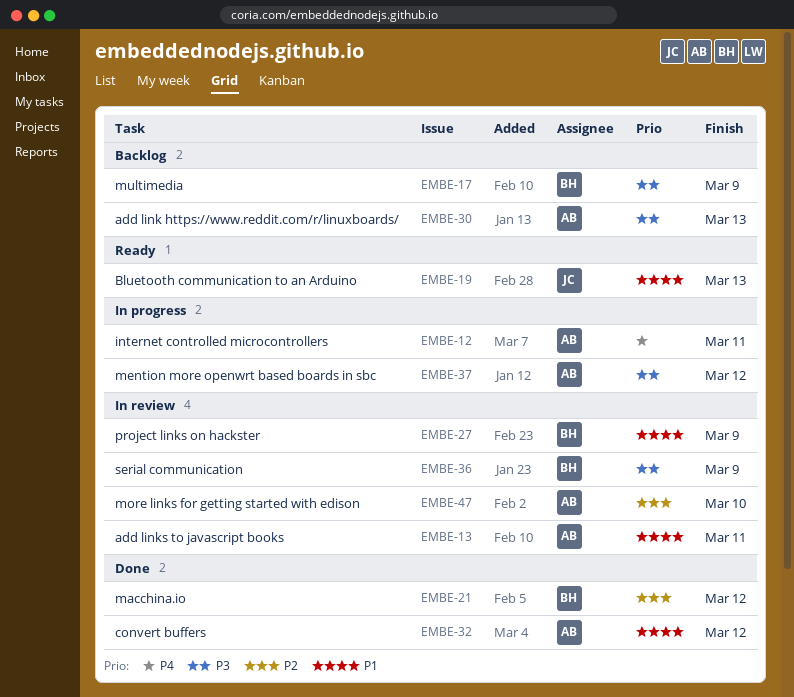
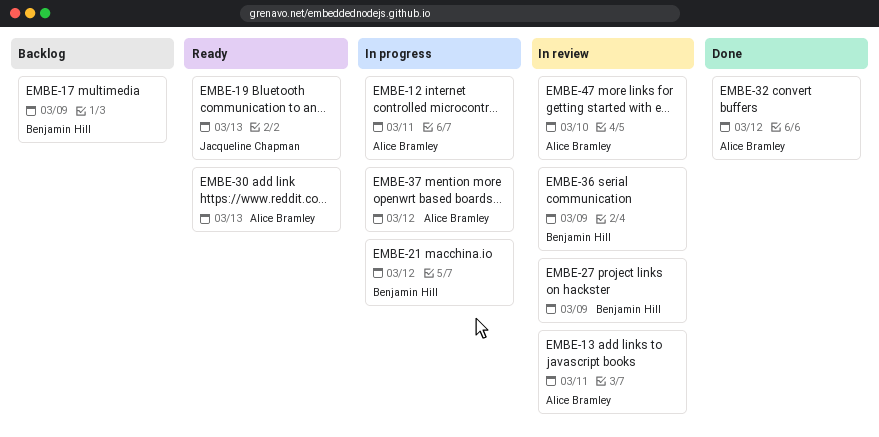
EMBE-21, status: Done -> In progress
EMBE-30, status: Backlog -> Ready

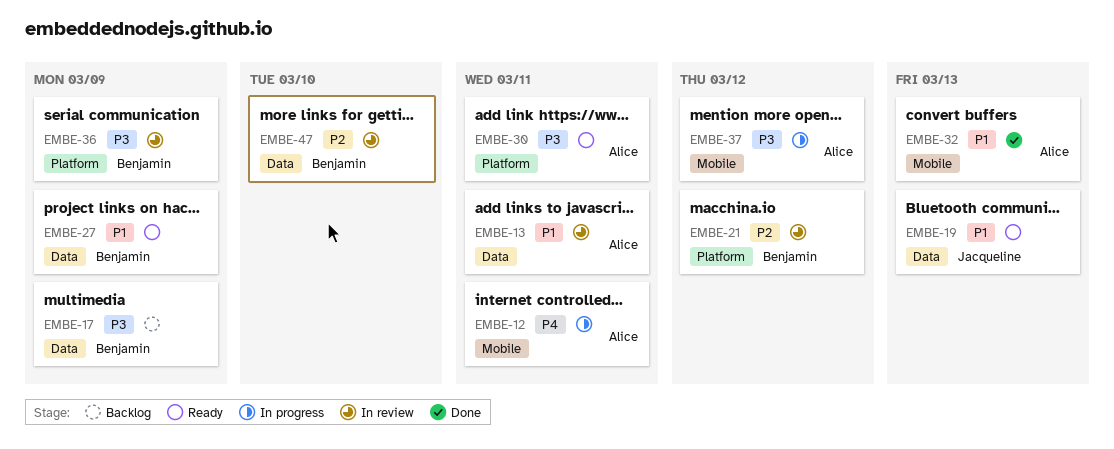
EMBE-21, status: In progress -> In review
EMBE-27, status: In review -> Ready
EMBE-30, due: Mar 13 -> Mar 11
EMBE-32, due: Mar 12 -> Mar 13
EMBE-47, owner: Alice Bramley -> Benjamin Hill

